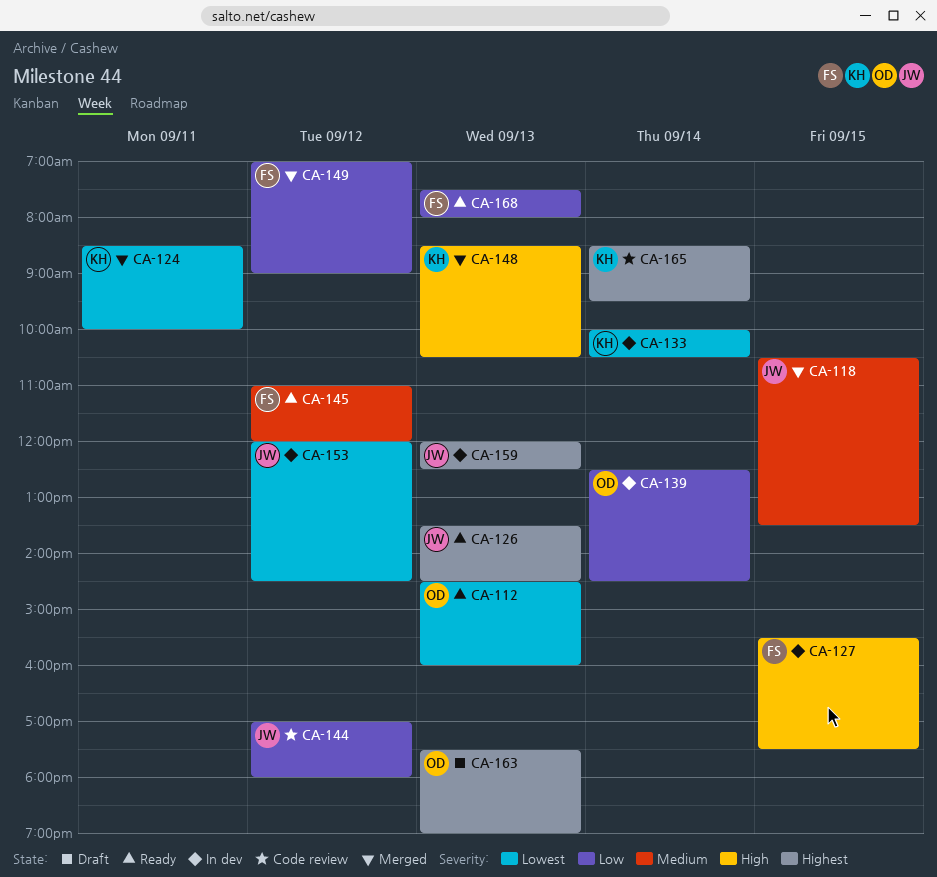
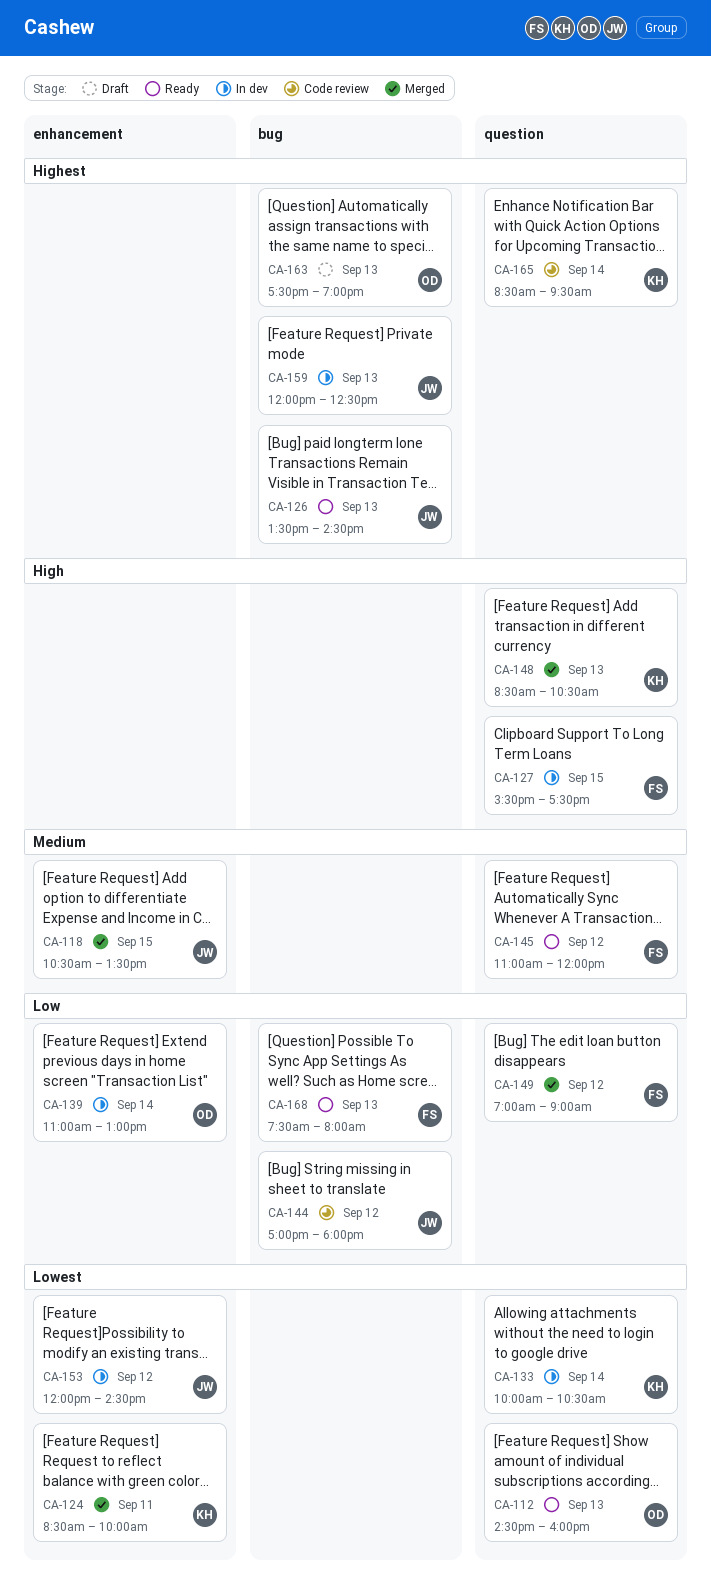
CA-139, begins: 12:30 -> 11:00
CA-139, ends: 14:30 -> 13:00

